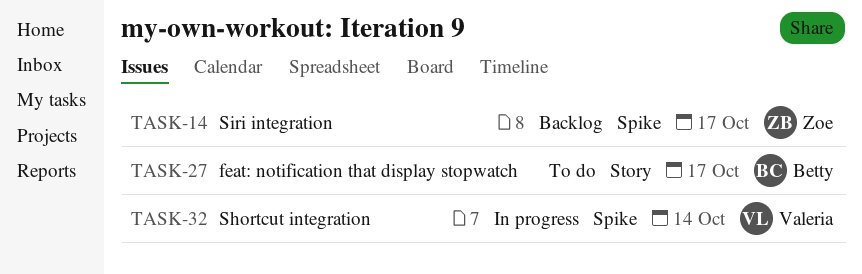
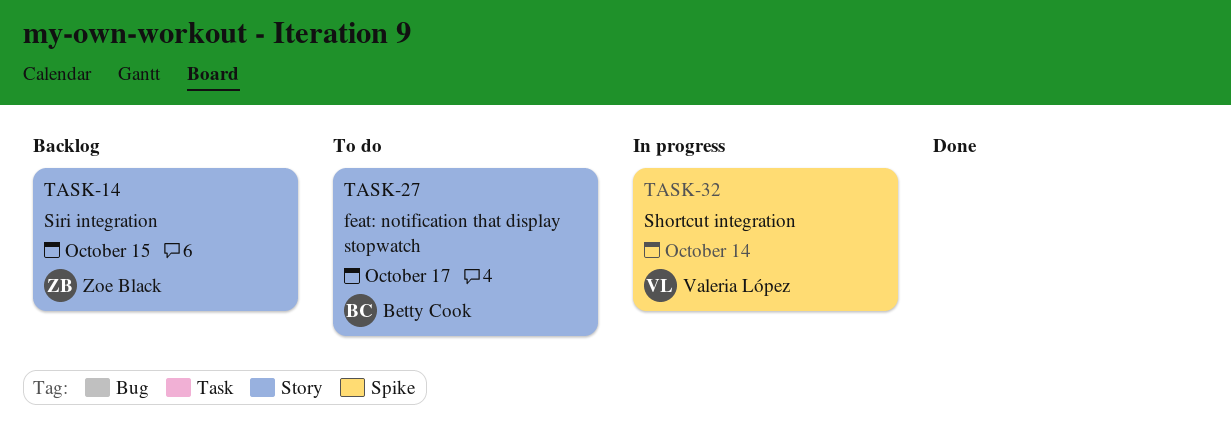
TASK-14, label: Spike -> Story
TASK-14, due: Oct 17 -> Oct 15

